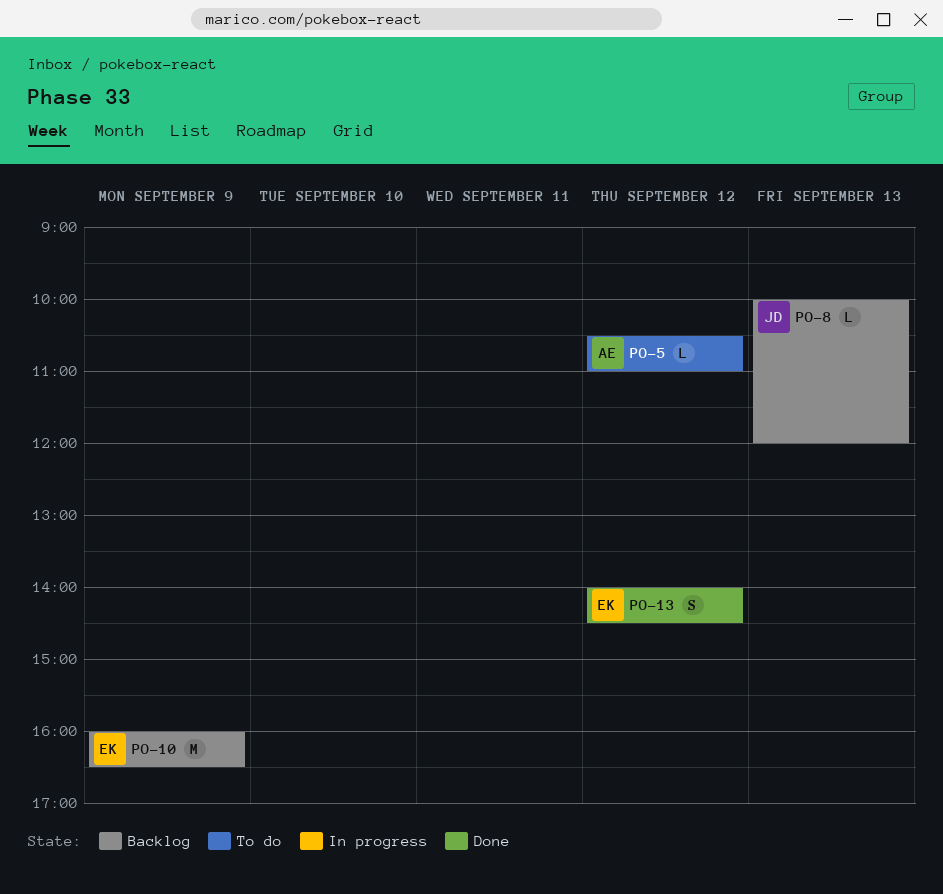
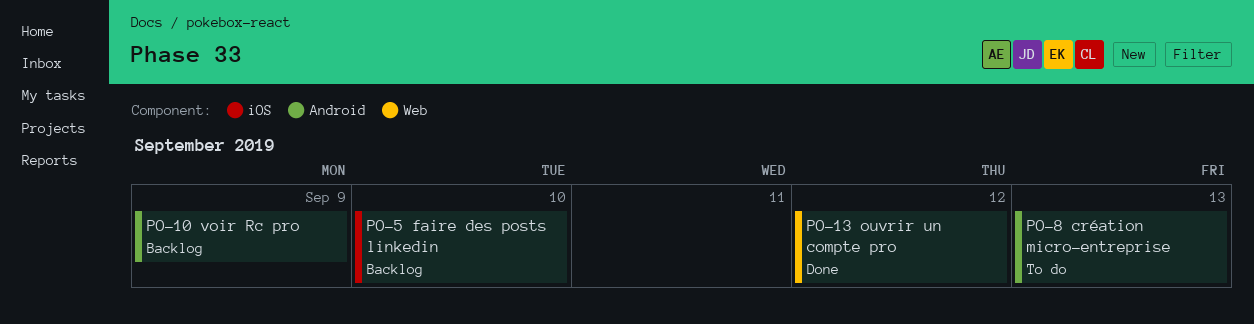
PO-5, status: To do -> Backlog
PO-5, day: Sep 12 -> Sep 10
PO-8, status: Backlog -> To do

